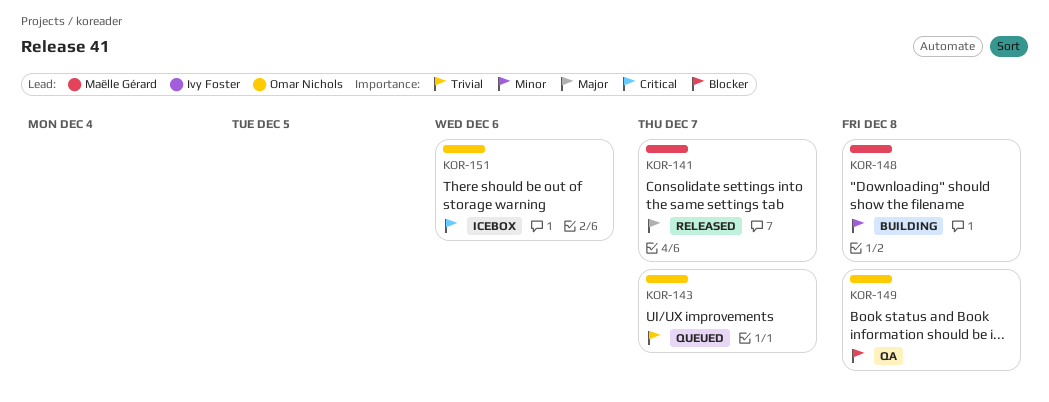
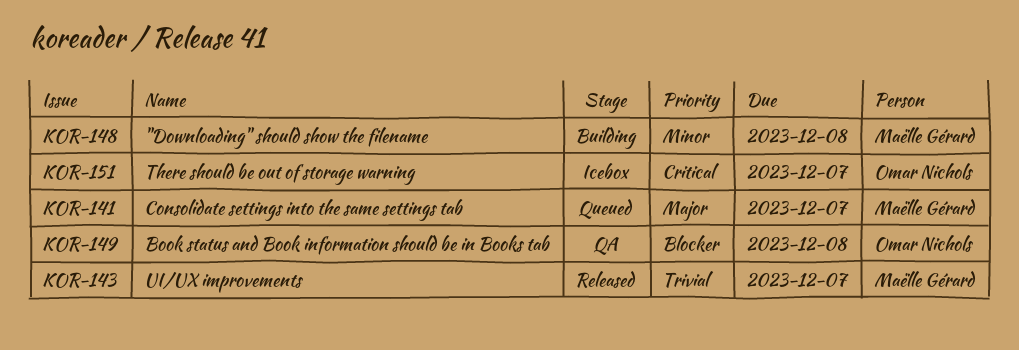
KOR-141, status: Released -> Queued
KOR-143, status: Queued -> Released
KOR-143, owner: Omar Nichols -> Maëlle Gérard
KOR-151, due: Dec 6 -> Dec 7

